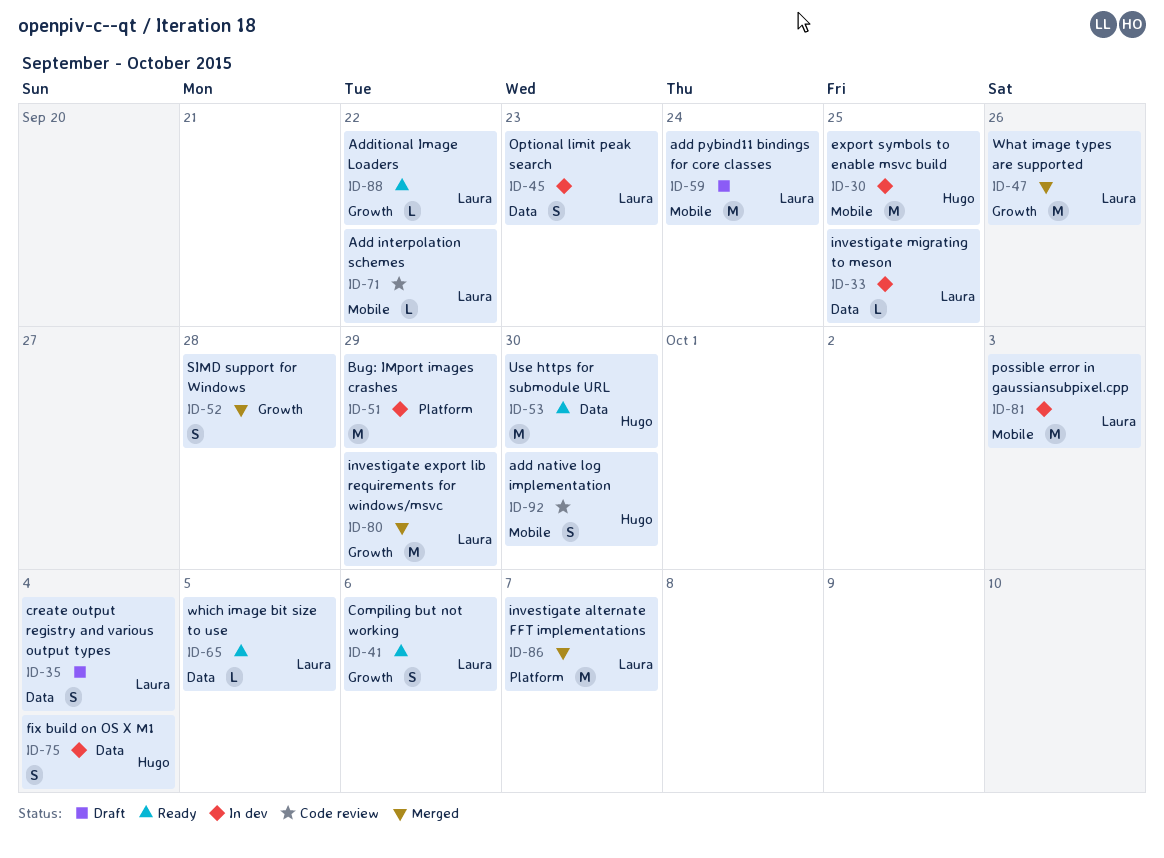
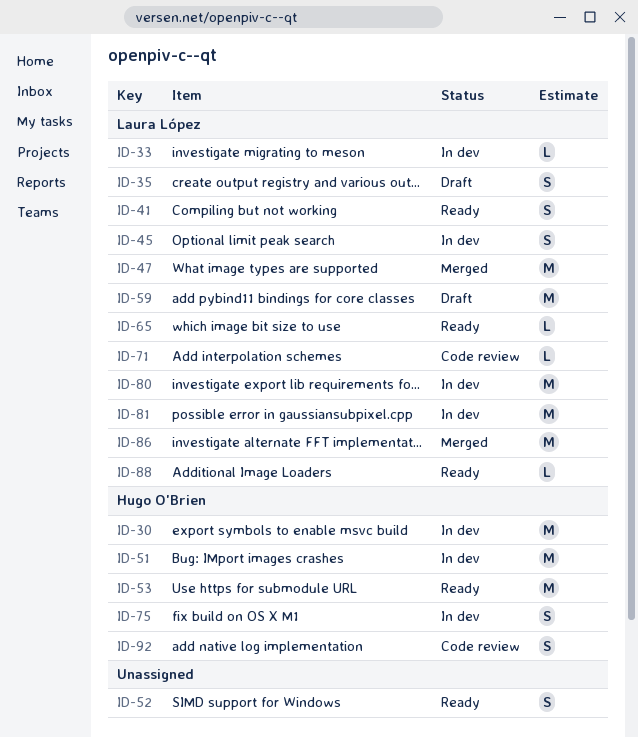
ID-51, owner: none -> Hugo O'Brien
ID-52, status: Merged -> Ready
ID-80, status: Merged -> In dev

